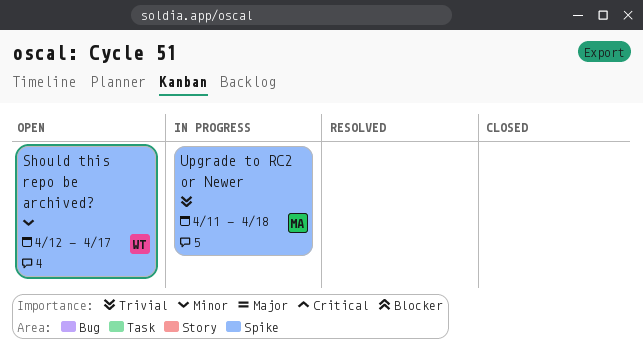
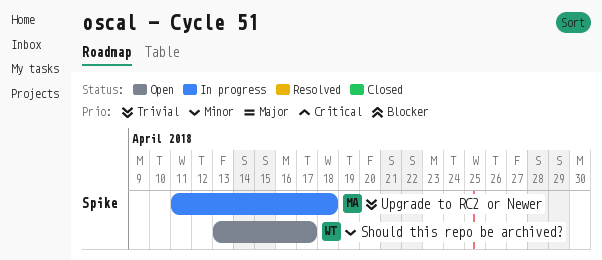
Should this repo be archived?, start: Apr 12 -> Apr 13

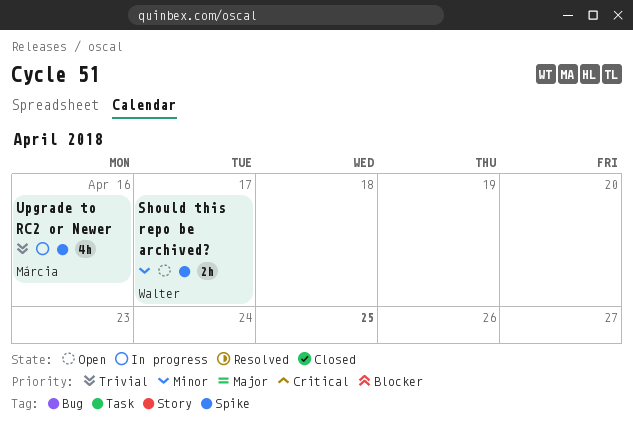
Upgrade to RC2 or Newer, due: Apr 18 -> Apr 16

